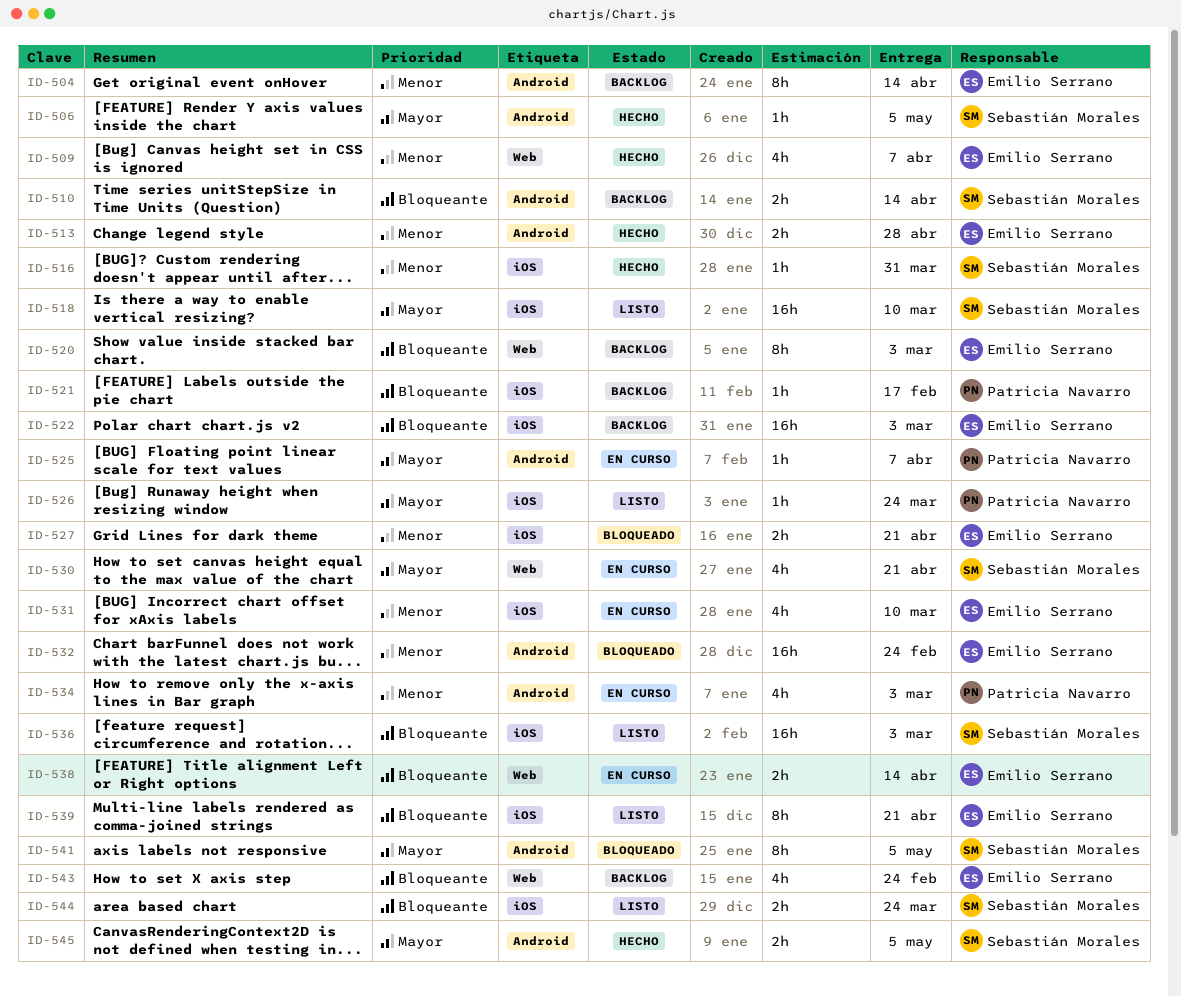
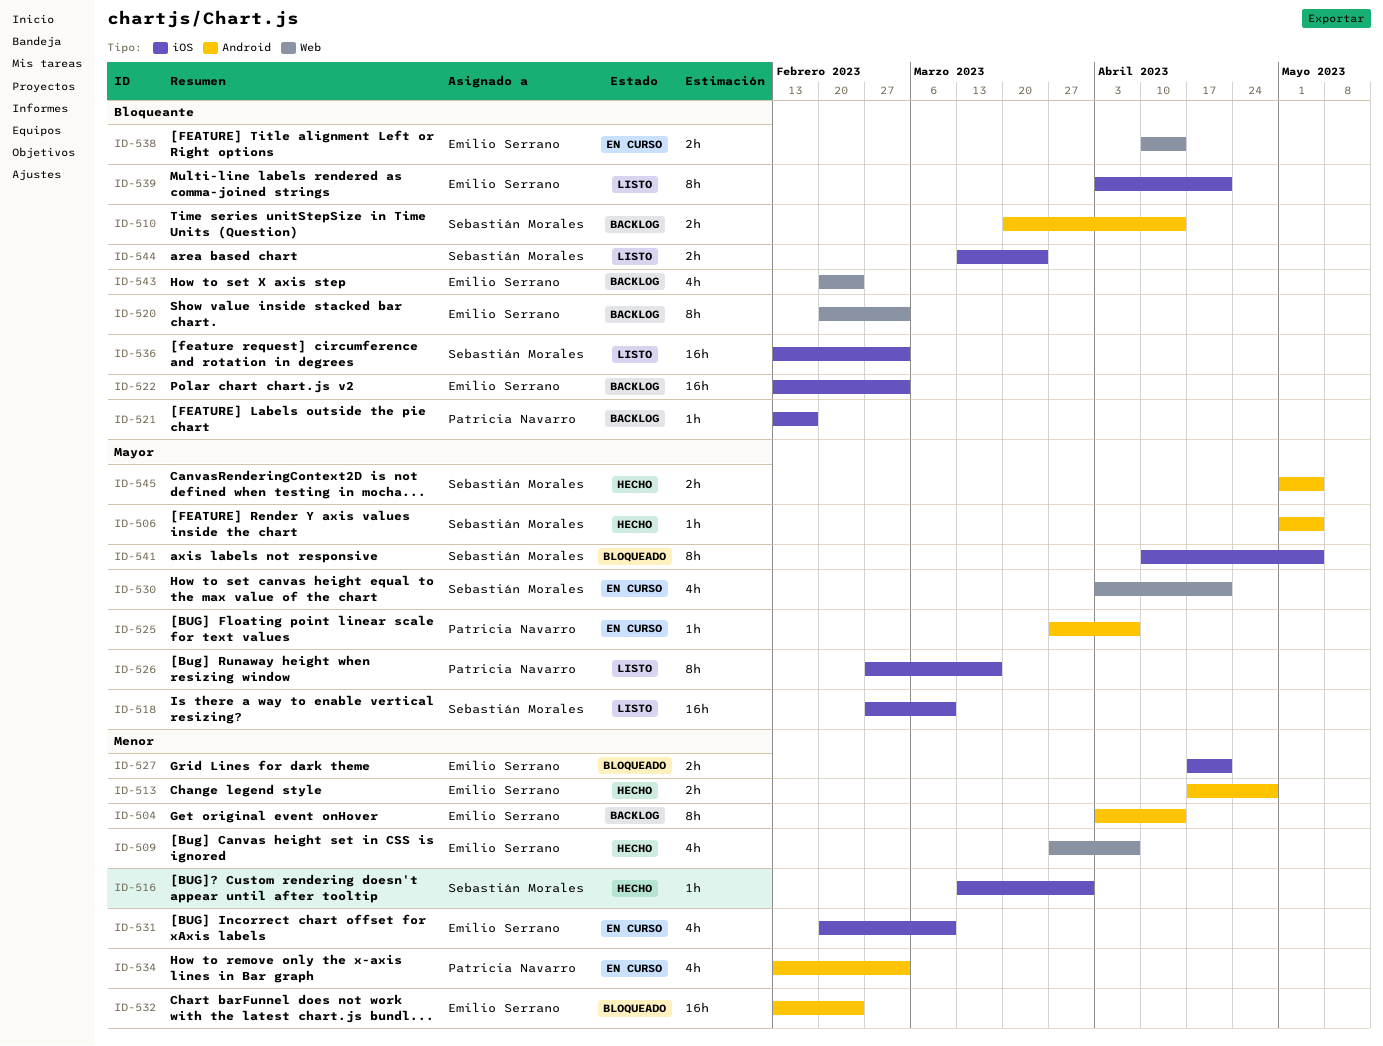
ID-526, estimate: 1h -> 8h
ID-526, due: Mar 24 -> Mar 17
ID-541, label: Android -> iOS

